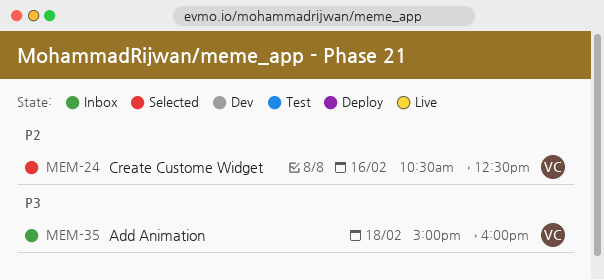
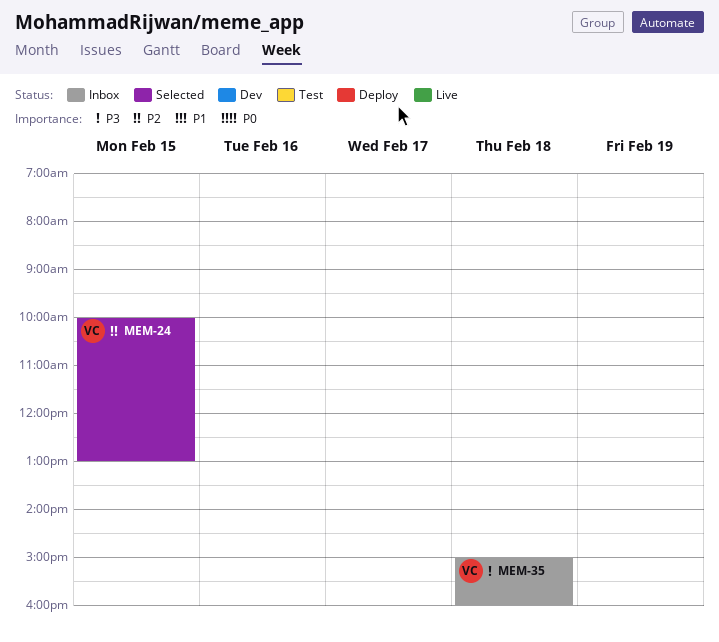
MEM-24, day: Feb 16 -> Feb 15
MEM-24, begins: 10:30 -> 10:00
MEM-24, ends: 12:30 -> 13:00

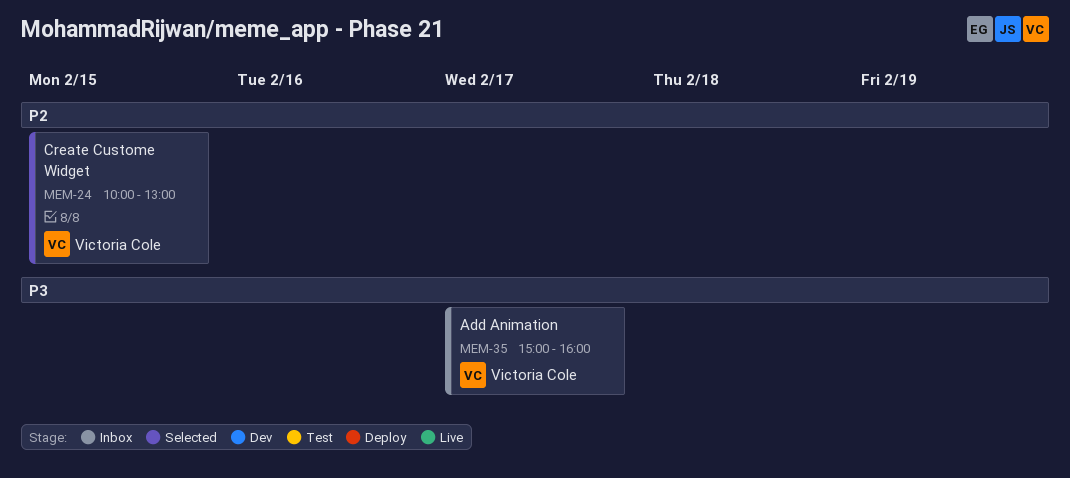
MEM-35, day: Feb 18 -> Feb 17

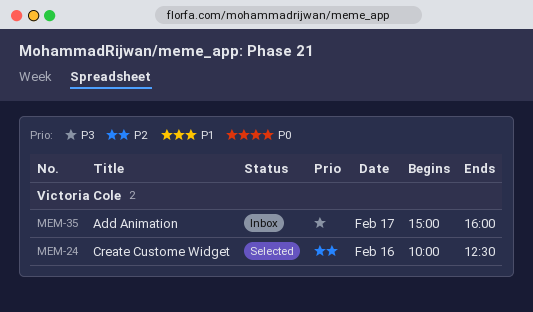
MEM-24, day: Feb 15 -> Feb 16
MEM-24, ends: 13:00 -> 12:30

